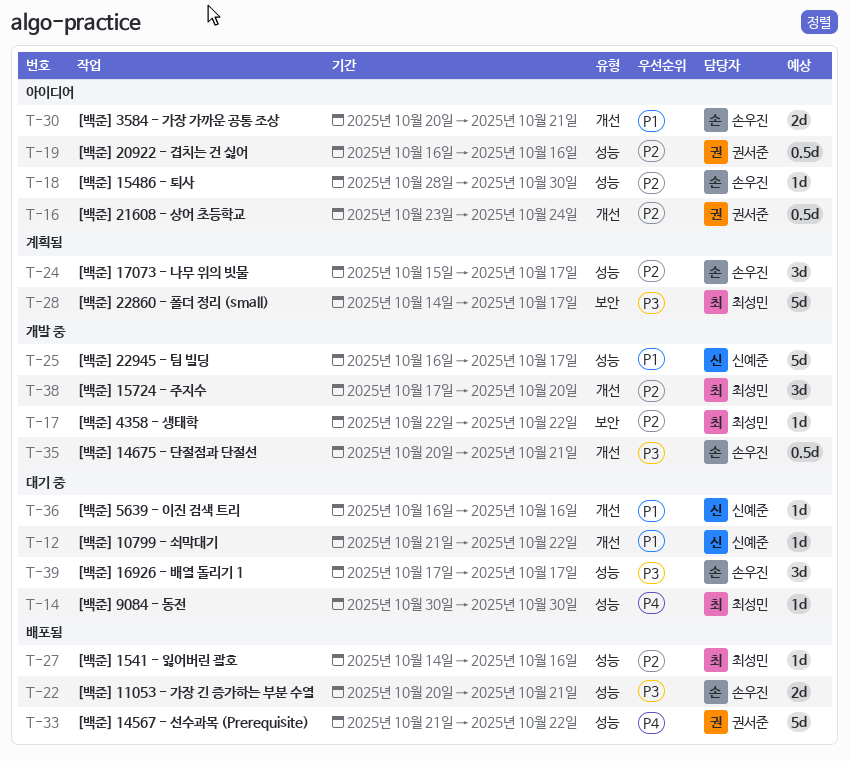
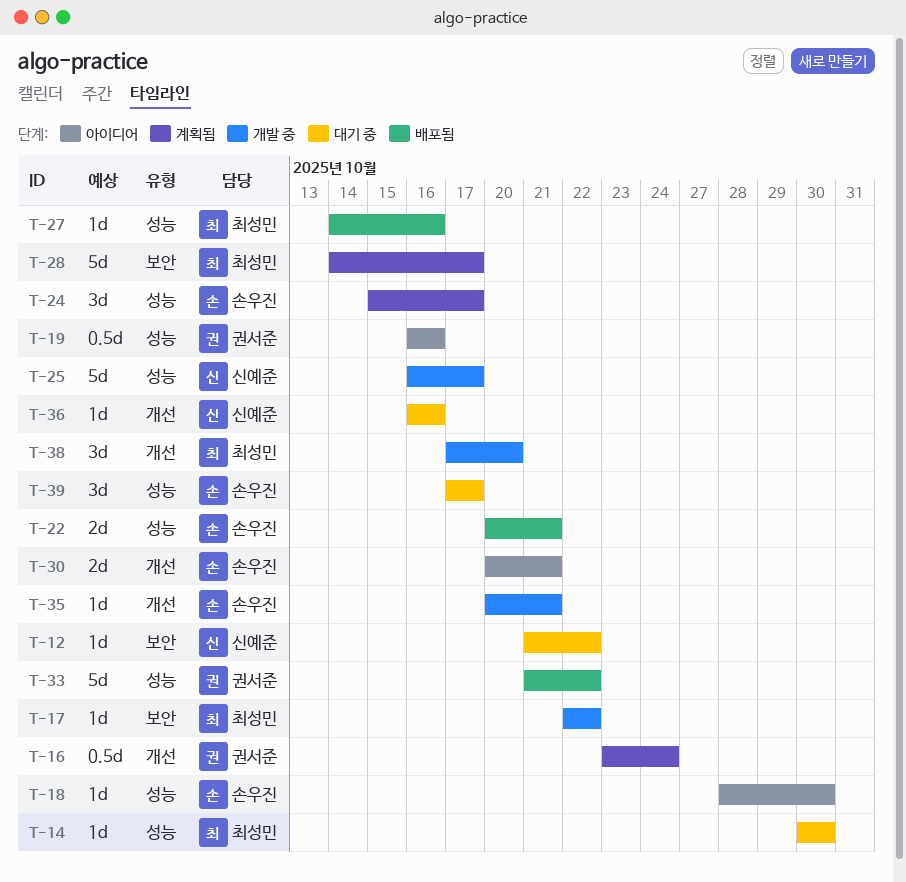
T-12, label: 개선 -> 보안
T-16, status: 아이디어 -> 계획됨
T-35, estimate: 0.5d -> 1d

